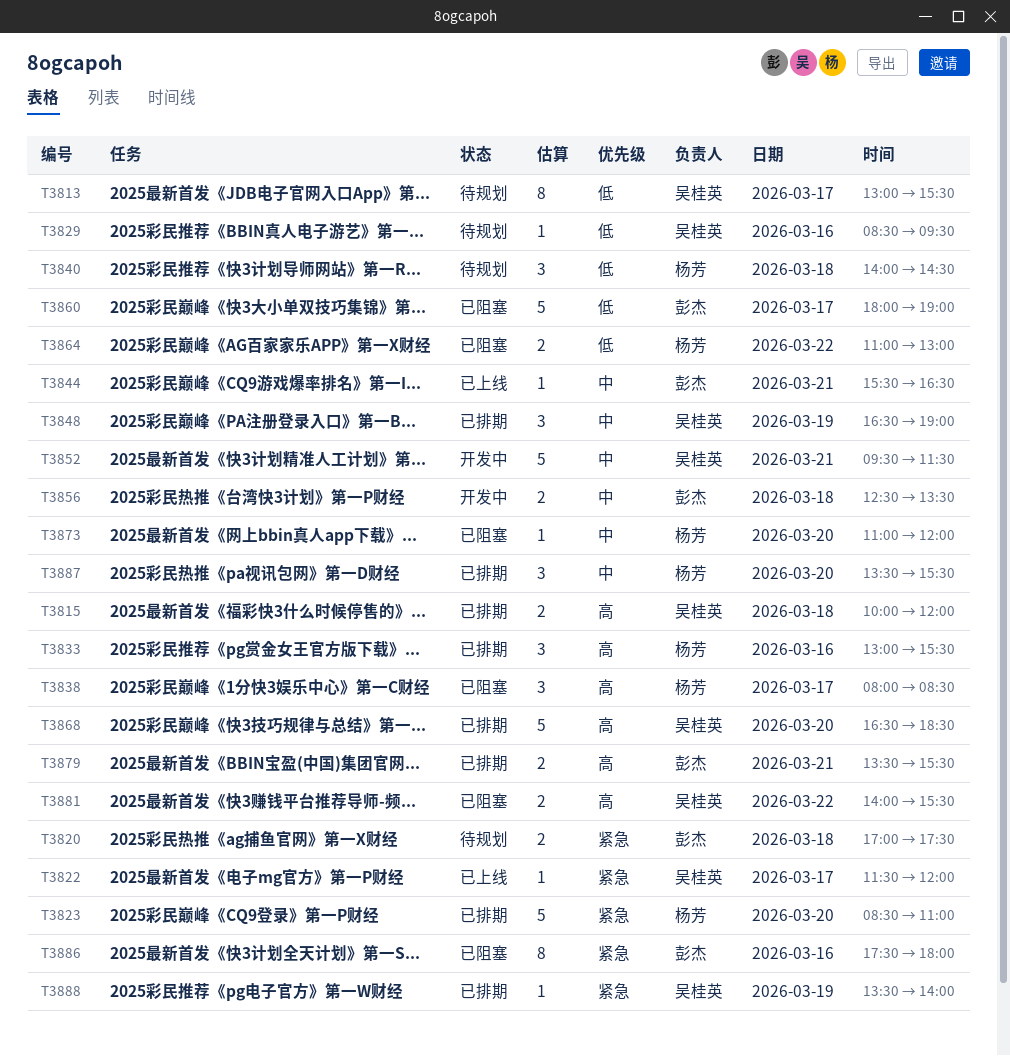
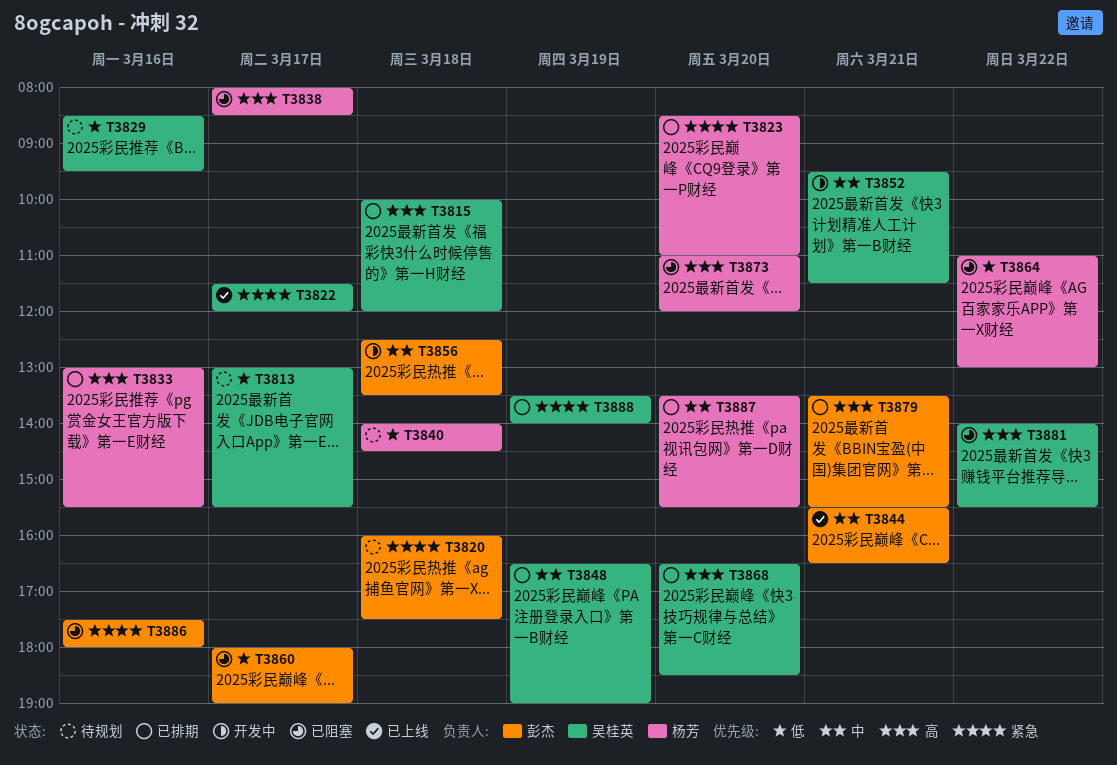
T3820, begins: 17:00 -> 16:00
T3873, priority: 中 -> 高

